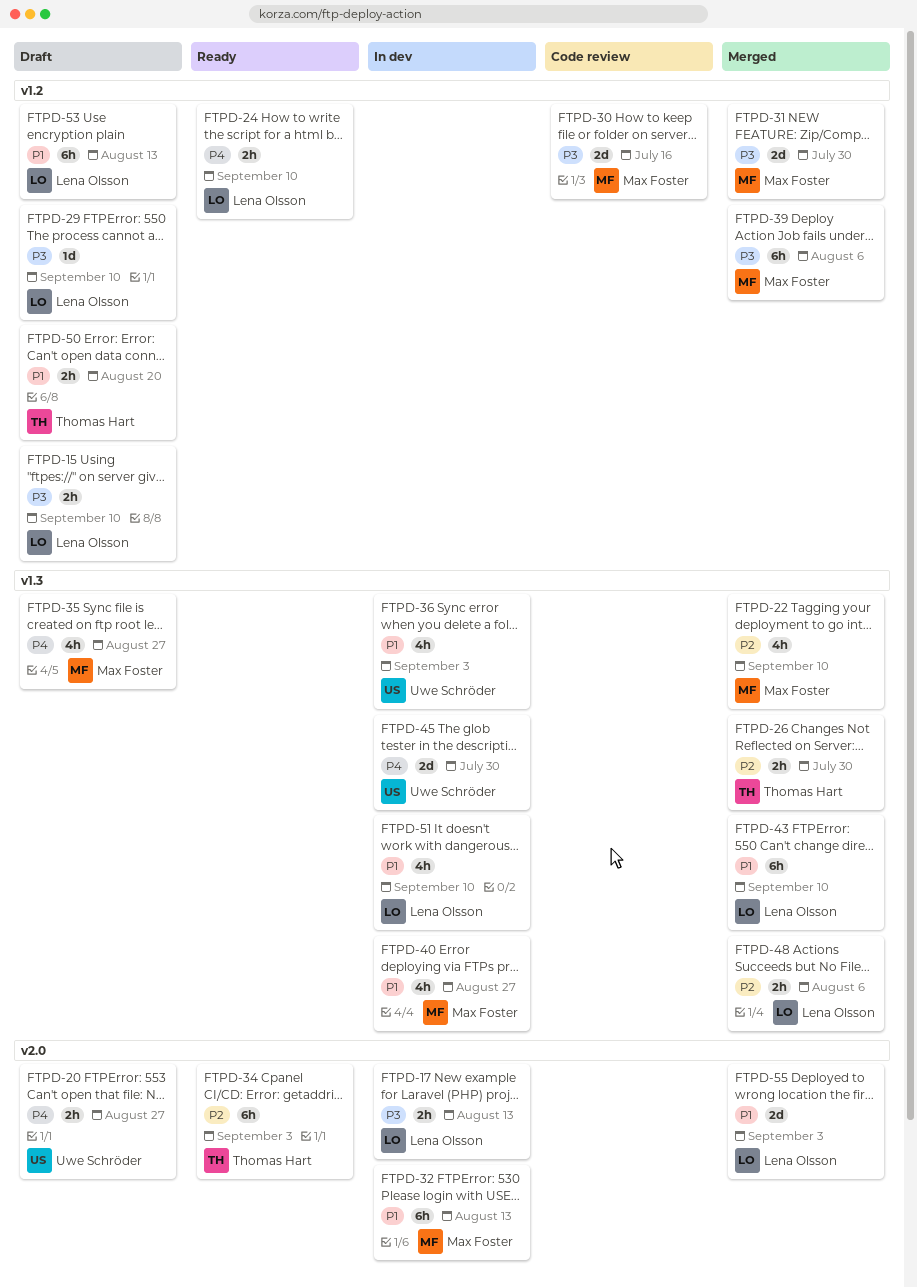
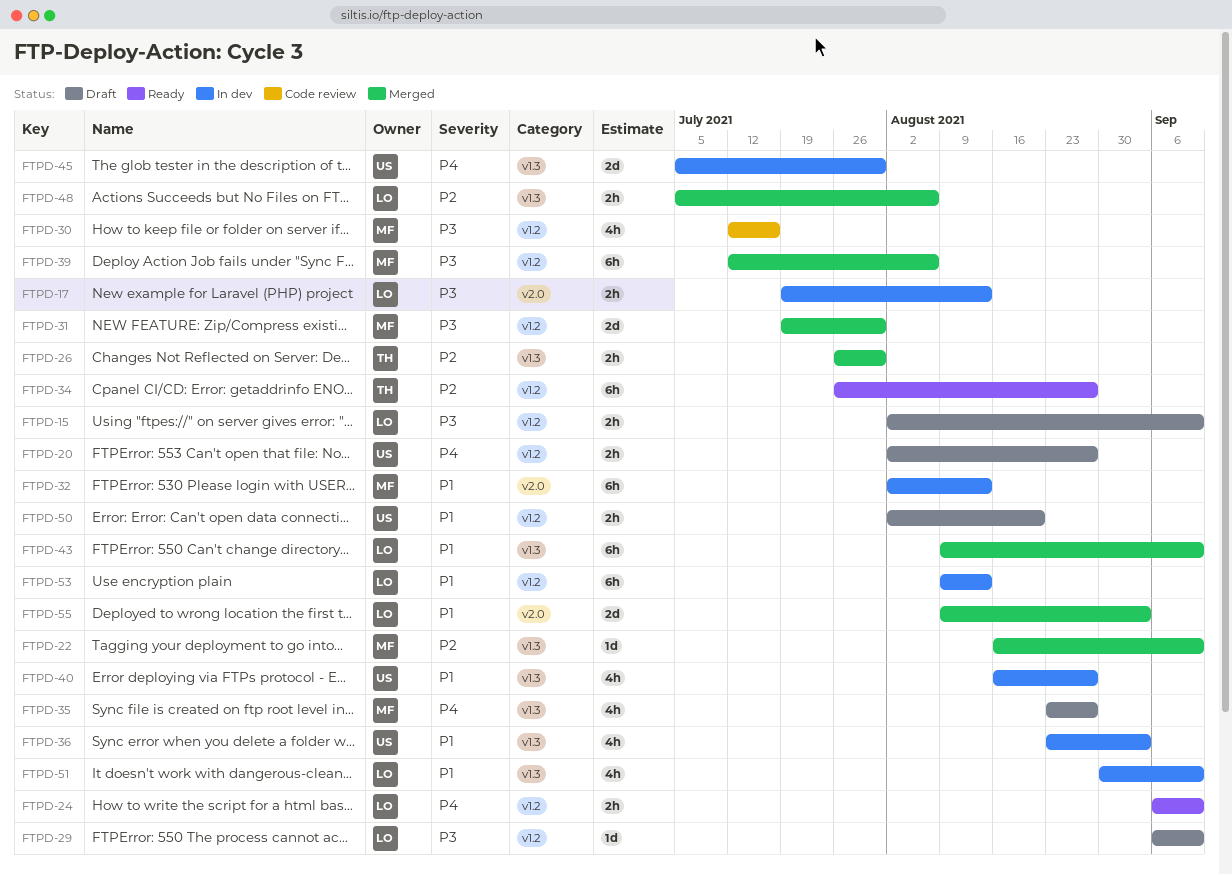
FTPD-20, label: v2.0 -> v1.2
FTPD-22, estimate: 4h -> 1d
FTPD-30, estimate: 2d -> 4h
FTPD-34, label: v2.0 -> v1.2
FTPD-34, due: Sep 3 -> Aug 27
FTPD-40, owner: Max Foster -> Uwe Schröder
FTPD-50, owner: Thomas Hart -> Uwe Schröder
FTPD-53, status: Draft -> In dev

